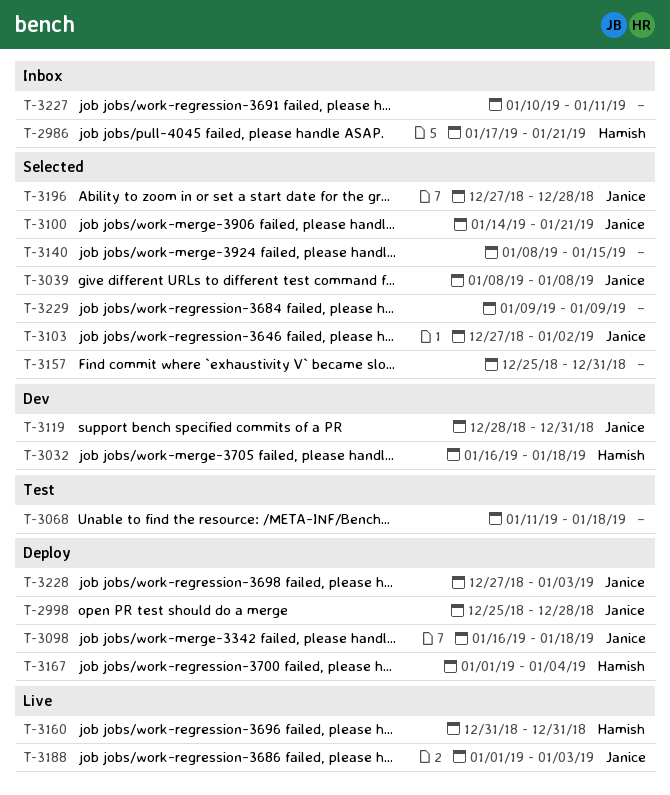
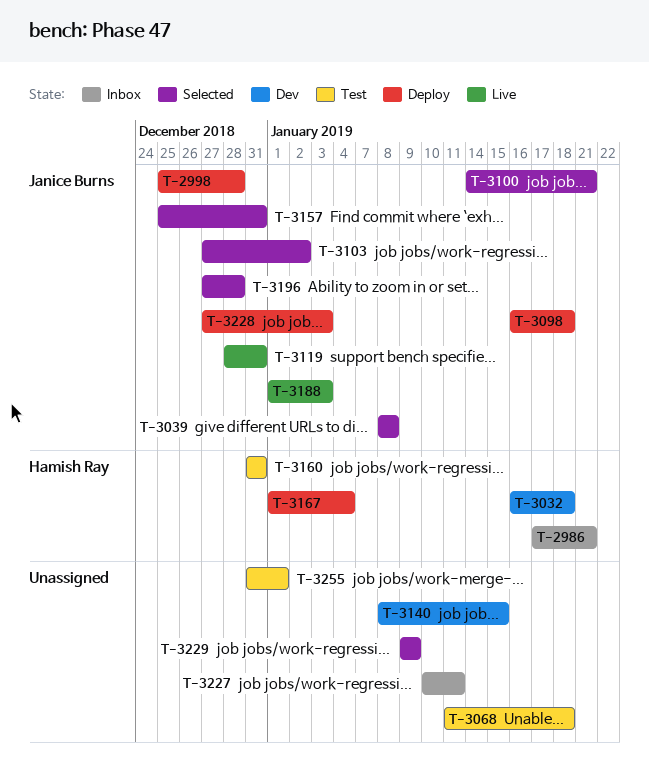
T-3119, status: Dev -> Live
T-3140, status: Selected -> Dev
T-3157, owner: none -> Janice Burns
T-3160, status: Live -> Test
T-3255: none -> present

